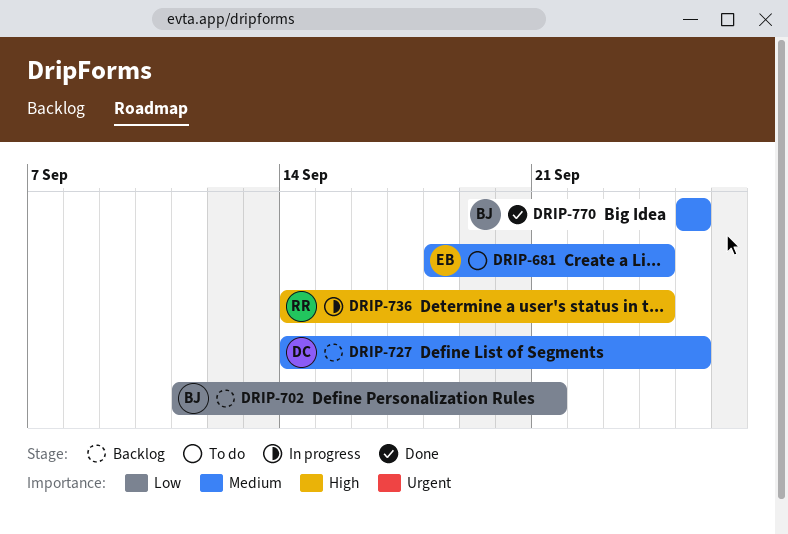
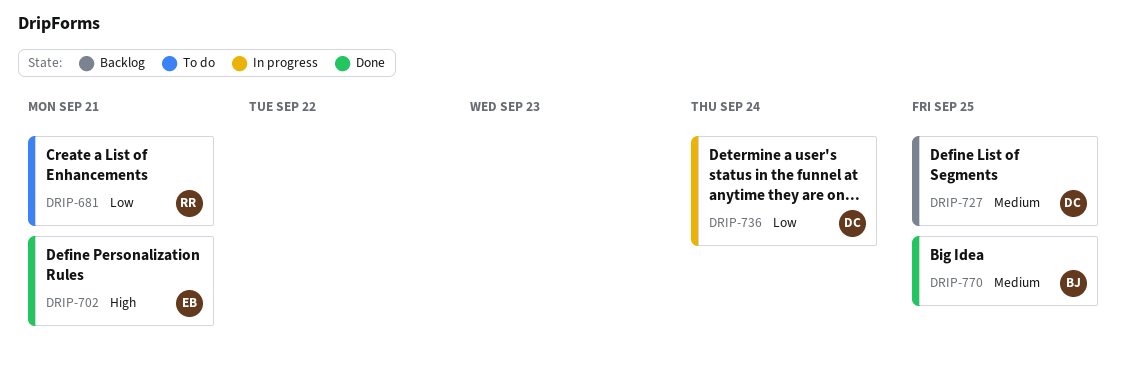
DRIP-681, owner: EB -> RR
DRIP-681, priority: Medium -> Low
DRIP-681, due: Sep 24 -> Sep 21
DRIP-702, status: Backlog -> Done
DRIP-702, owner: BJ -> EB
DRIP-702, priority: Low -> High
DRIP-736, owner: RR -> DC
DRIP-736, priority: High -> Low

